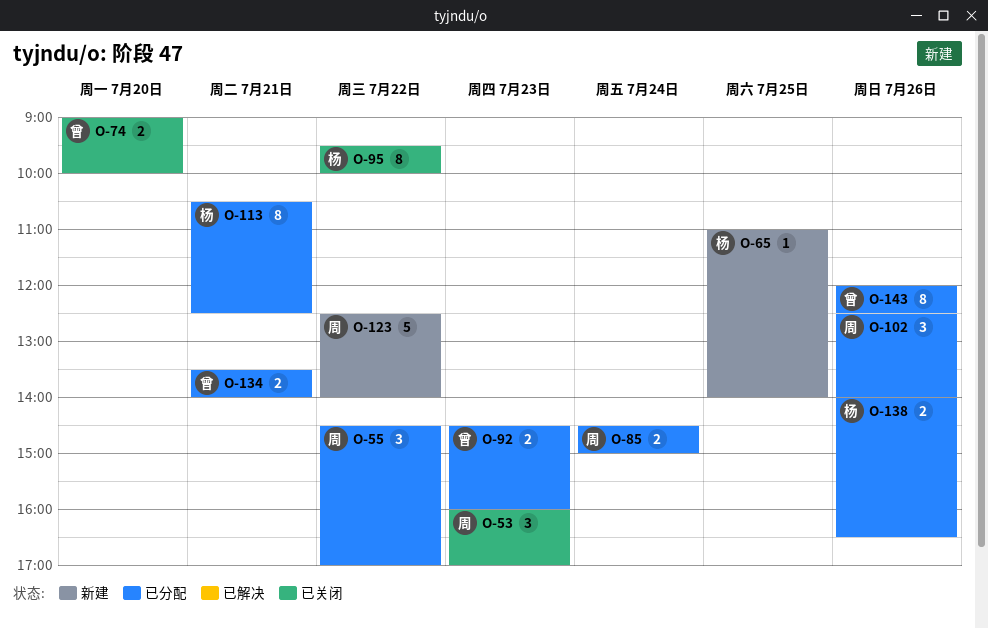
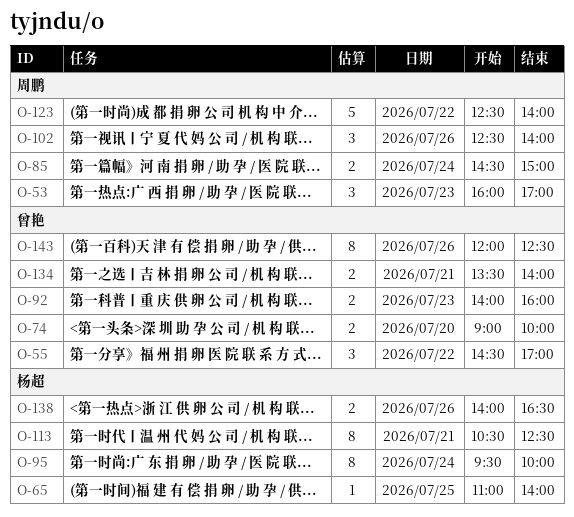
O-55, owner: 周鹏 -> 曾艳
O-92, begins: 14:30 -> 14:00
O-95, day: Jul 22 -> Jul 24

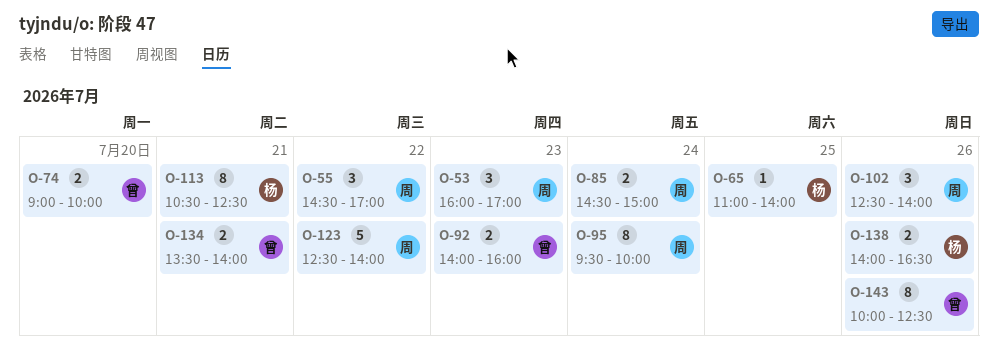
O-55, owner: 曾艳 -> 周鹏
O-95, owner: 杨超 -> 周鹏
O-143, begins: 12:00 -> 10:00

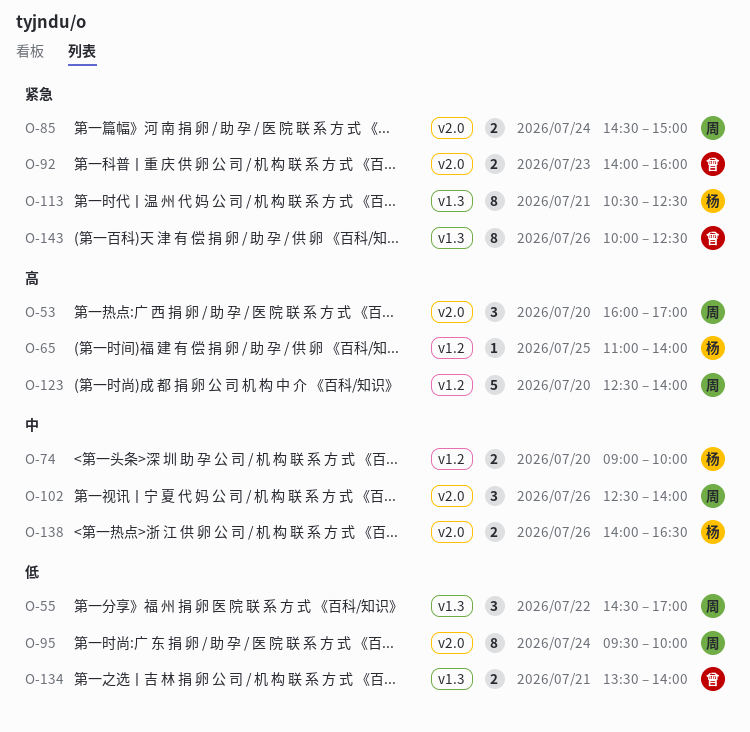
O-53, day: Jul 23 -> Jul 20
O-74, owner: 曾 -> 杨
O-123, day: Jul 22 -> Jul 20

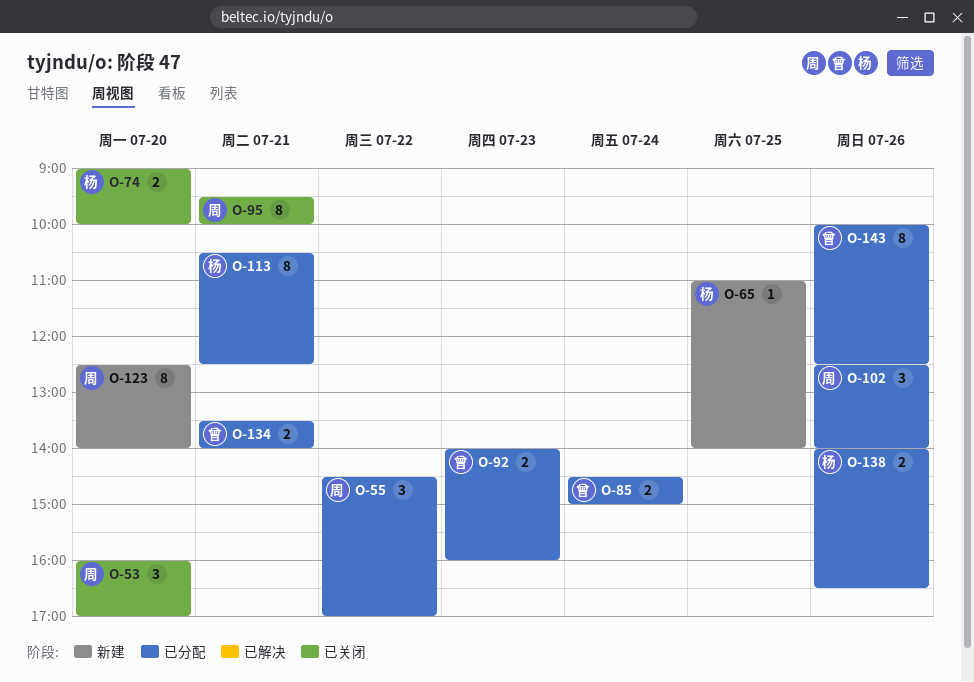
O-85, owner: 周 -> 曾
O-95, day: Jul 24 -> Jul 21
O-123, estimate: 5 -> 8

